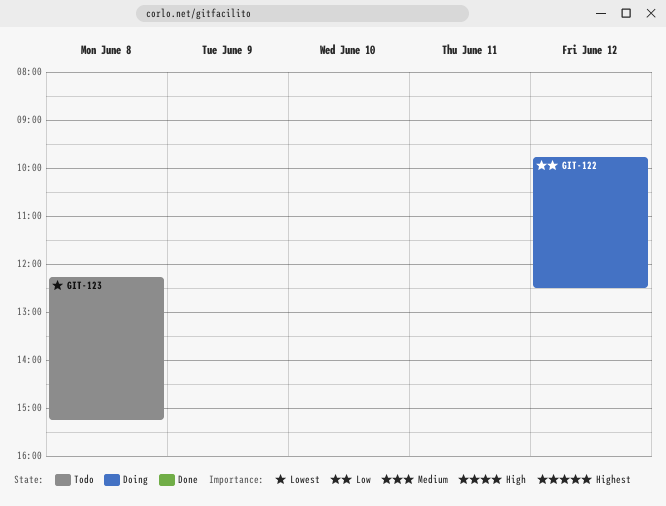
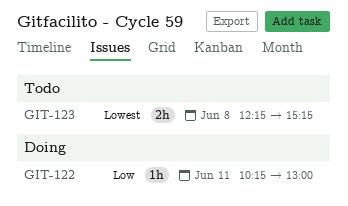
GIT-122, day: Jun 12 -> Jun 11
GIT-122, begins: 09:45 -> 10:15
GIT-122, ends: 12:30 -> 13:00

